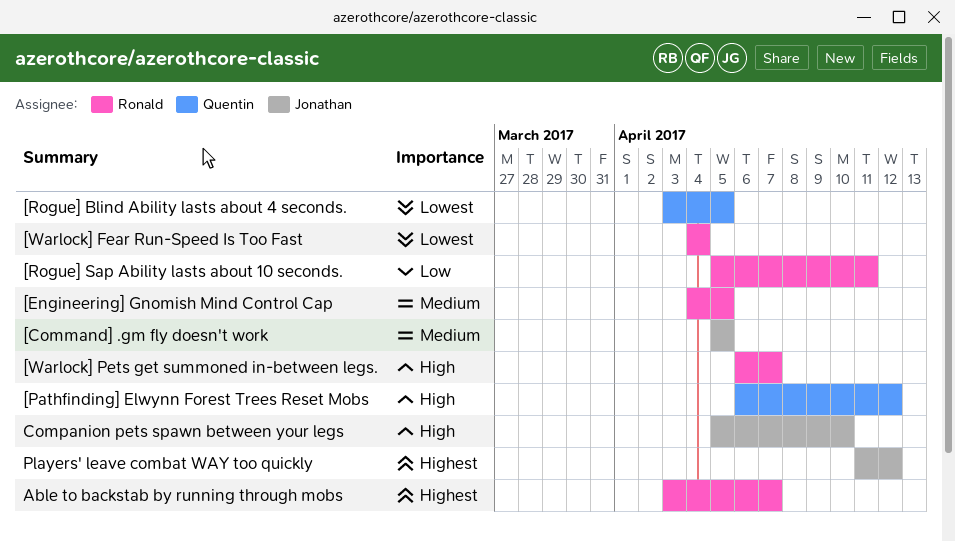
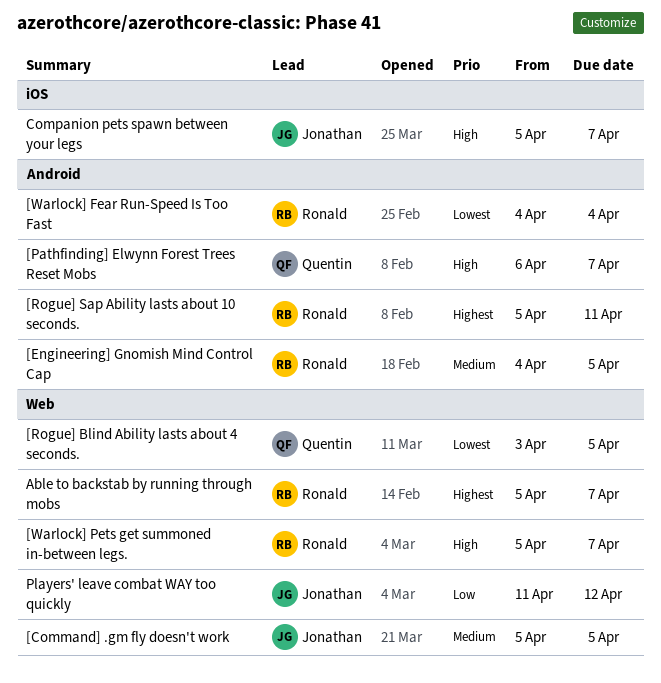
[Pathfinding] Elwynn Forest Trees Reset Mobs, due: Apr 12 -> Apr 7
[Rogue] Sap Ability lasts about 10 seconds., priority: Low -> Highest
[Warlock] Pets get summoned in-between legs., start: Apr 6 -> Apr 5
Able to backstab by running through mobs, start: Apr 3 -> Apr 5
Companion pets spawn between your legs, due: Apr 10 -> Apr 7
Players' leave combat WAY too quickly, priority: Highest -> Low

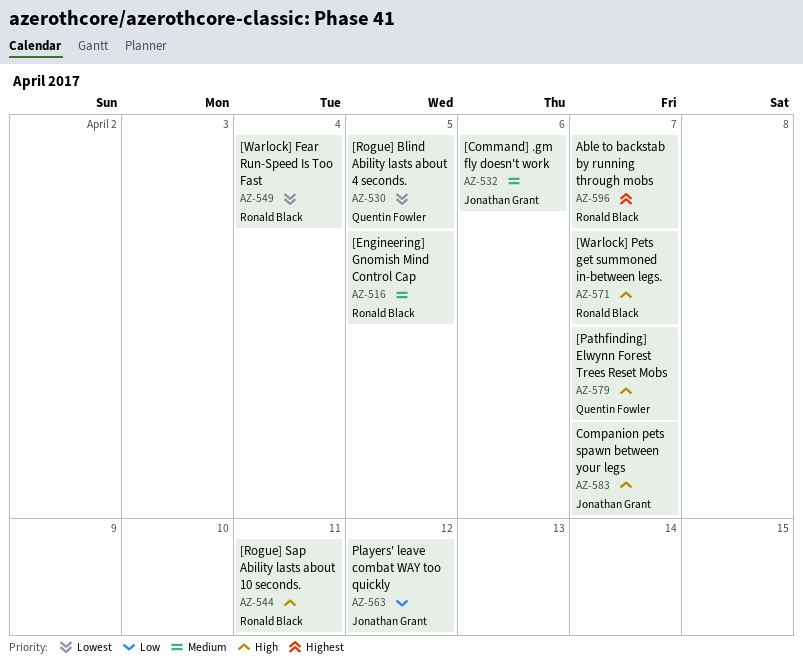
[Command] .gm fly doesn't work, due: Apr 5 -> Apr 6
[Rogue] Sap Ability lasts about 10 seconds., priority: Highest -> High

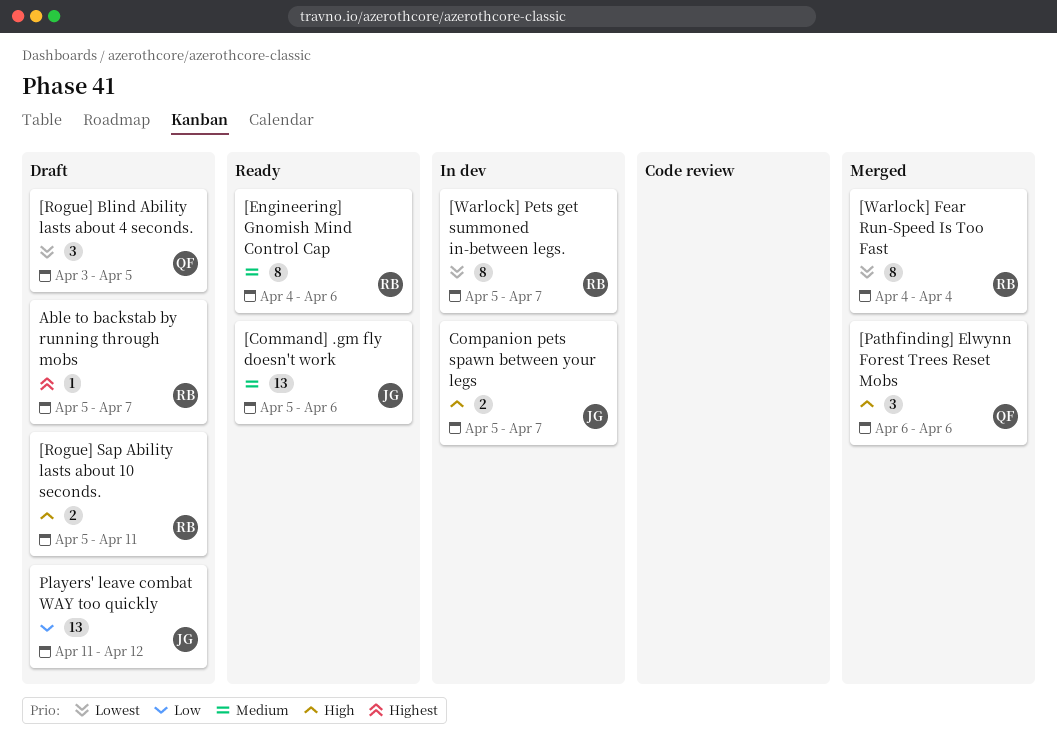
[Engineering] Gnomish Mind Control Cap, due: Apr 5 -> Apr 6
[Pathfinding] Elwynn Forest Trees Reset Mobs, due: Apr 7 -> Apr 6
[Warlock] Pets get summoned in-between legs., priority: High -> Lowest

